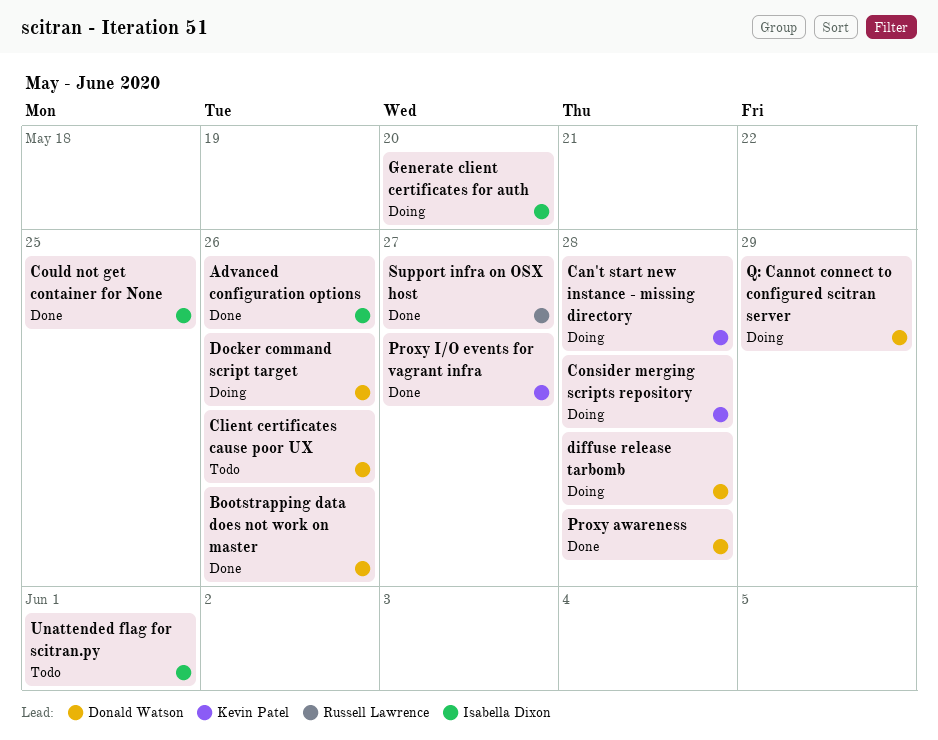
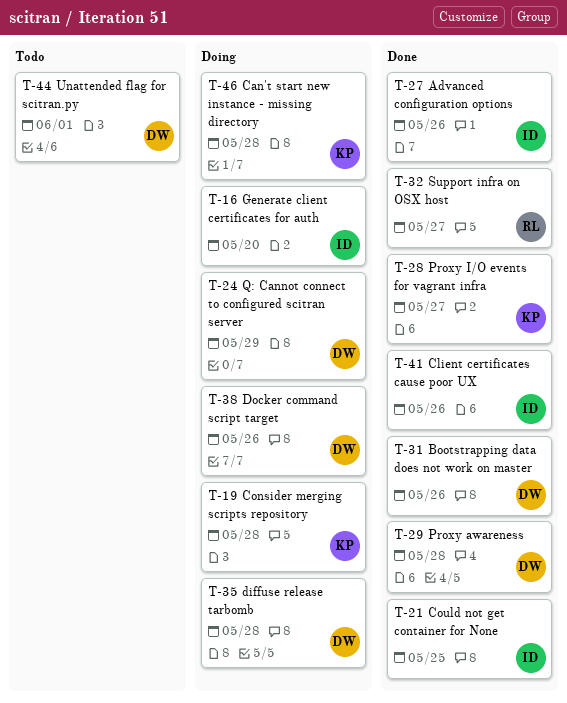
Client certificates cause poor UX, status: Todo -> Done
Client certificates cause poor UX, owner: Donald Watson -> Isabella Dixon
Unattended flag for scitran.py, owner: Isabella Dixon -> Donald Watson

